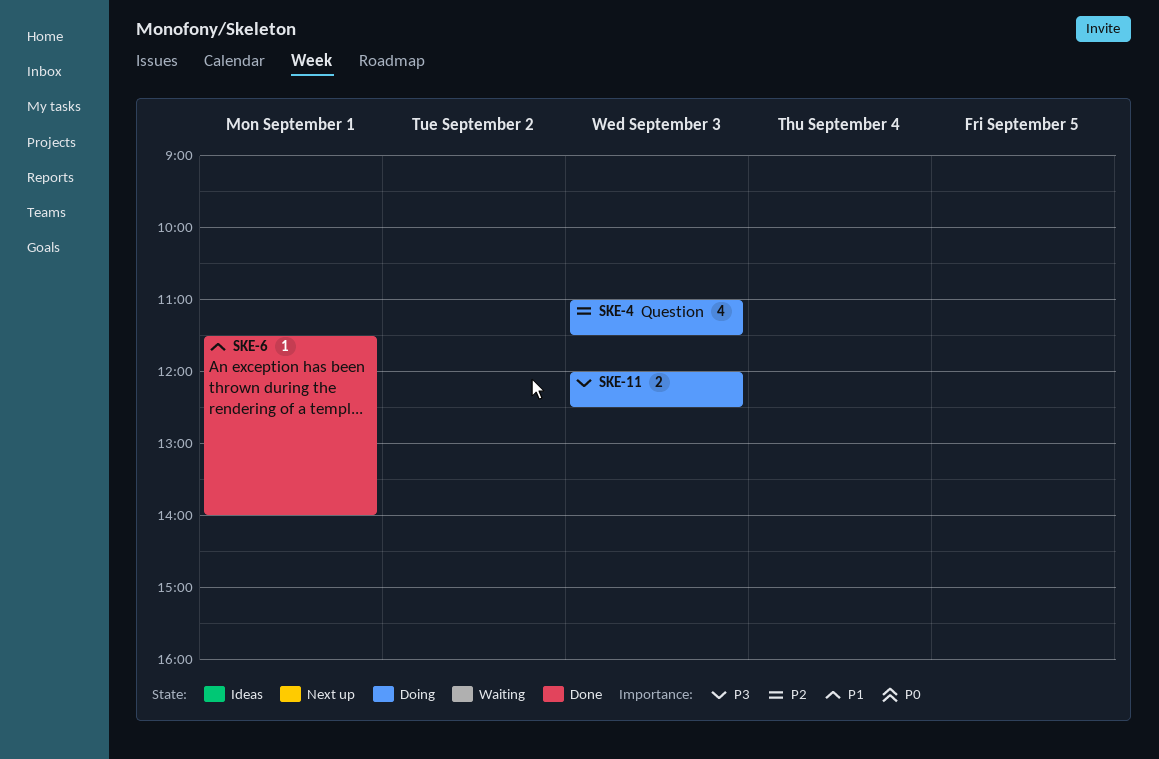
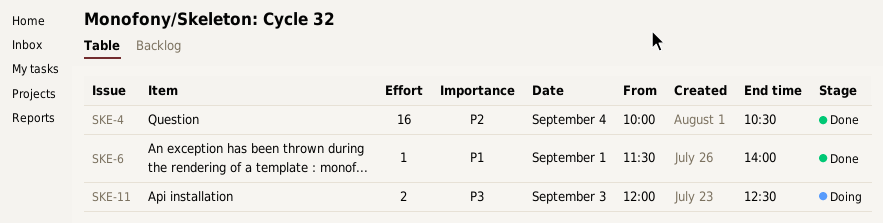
SKE-4, status: Doing -> Done
SKE-4, estimate: 4 -> 16
SKE-4, day: Sep 3 -> Sep 4
SKE-4, begins: 11:00 -> 10:00
SKE-4, ends: 11:30 -> 10:30

